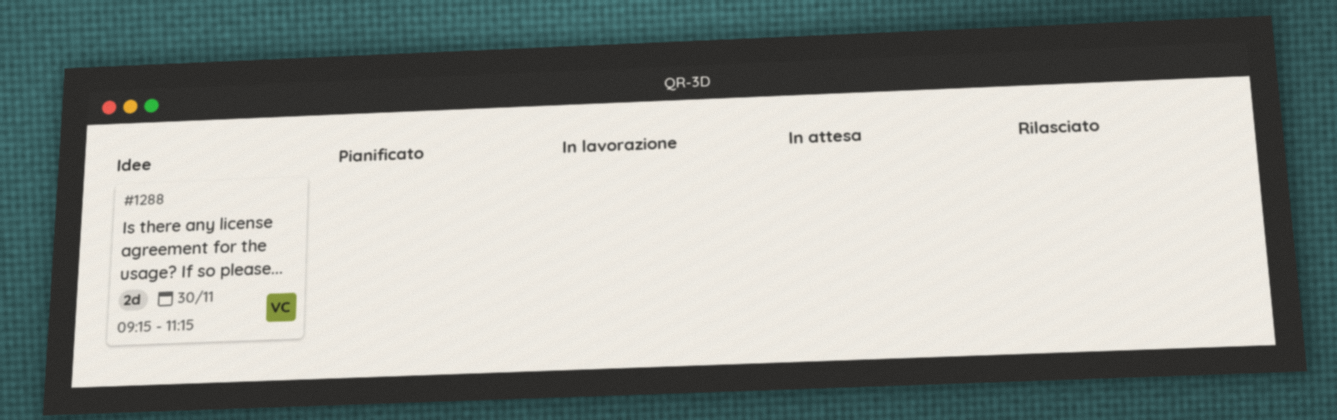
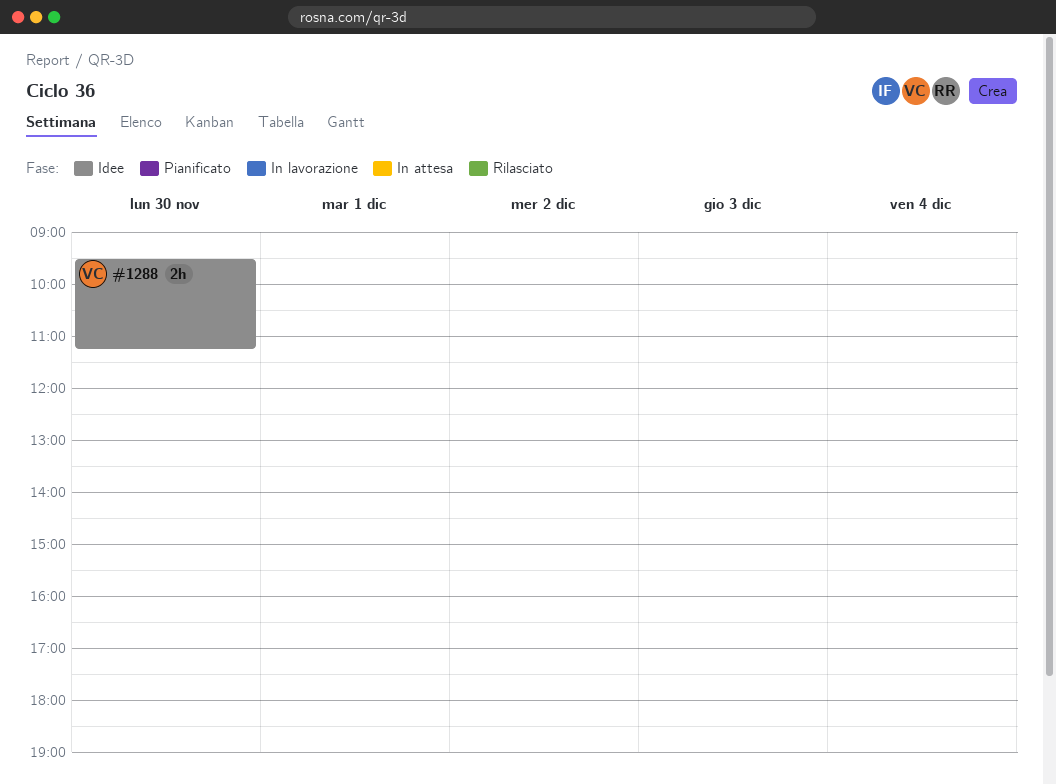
#1288, estimate: 2d -> 2h
#1288, begins: 09:15 -> 09:30

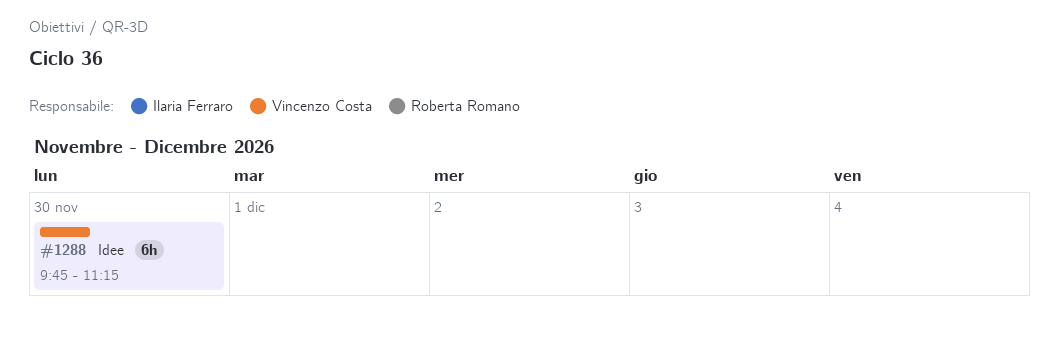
#1288, estimate: 2h -> 6h
#1288, begins: 09:30 -> 09:45

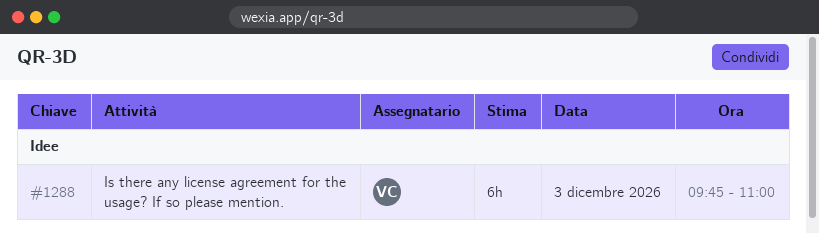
#1288, day: Nov 30 -> Dec 3
#1288, ends: 11:15 -> 11:00

